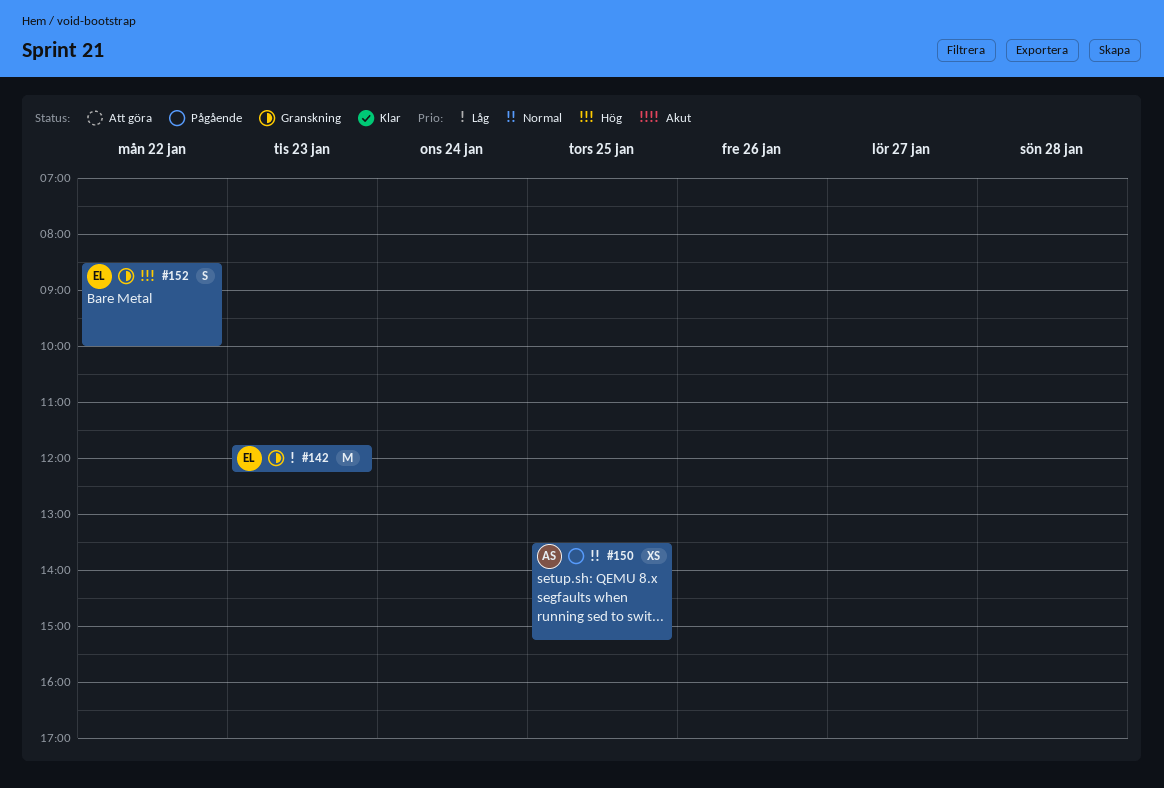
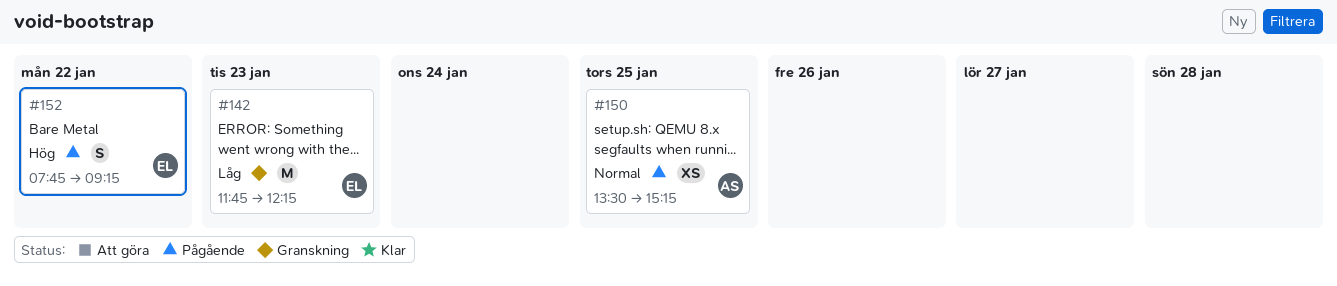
#152, status: Granskning -> Pågående
#152, begins: 08:30 -> 07:45
#152, ends: 10:00 -> 09:15

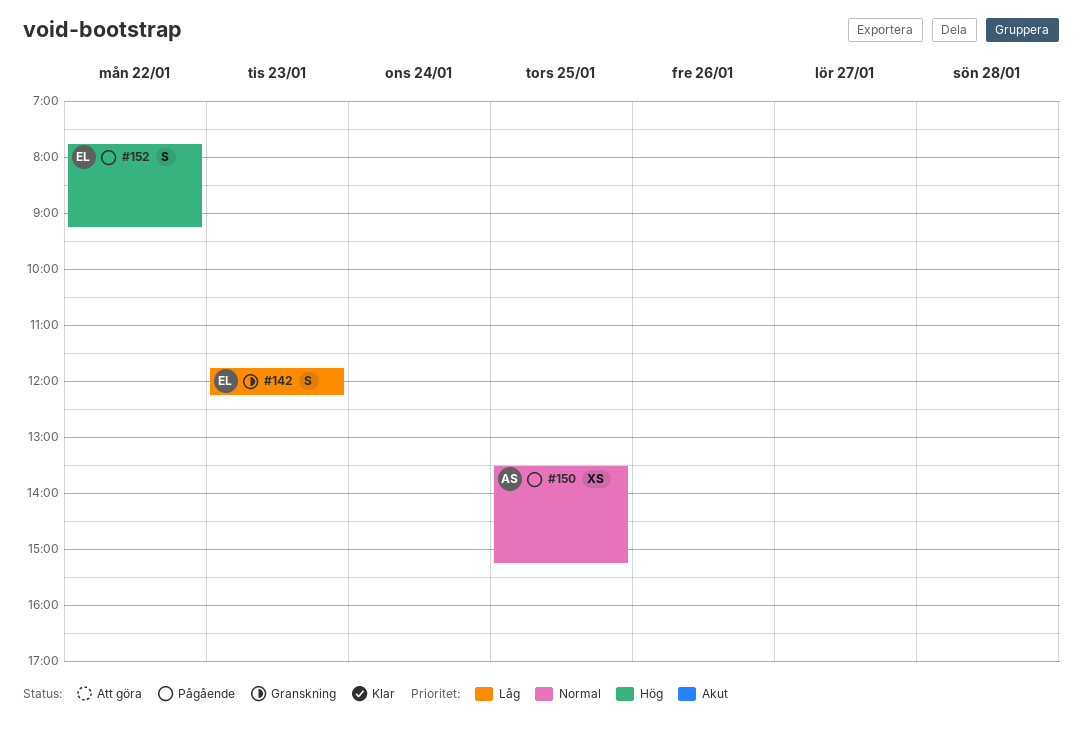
#142, estimate: M -> S

